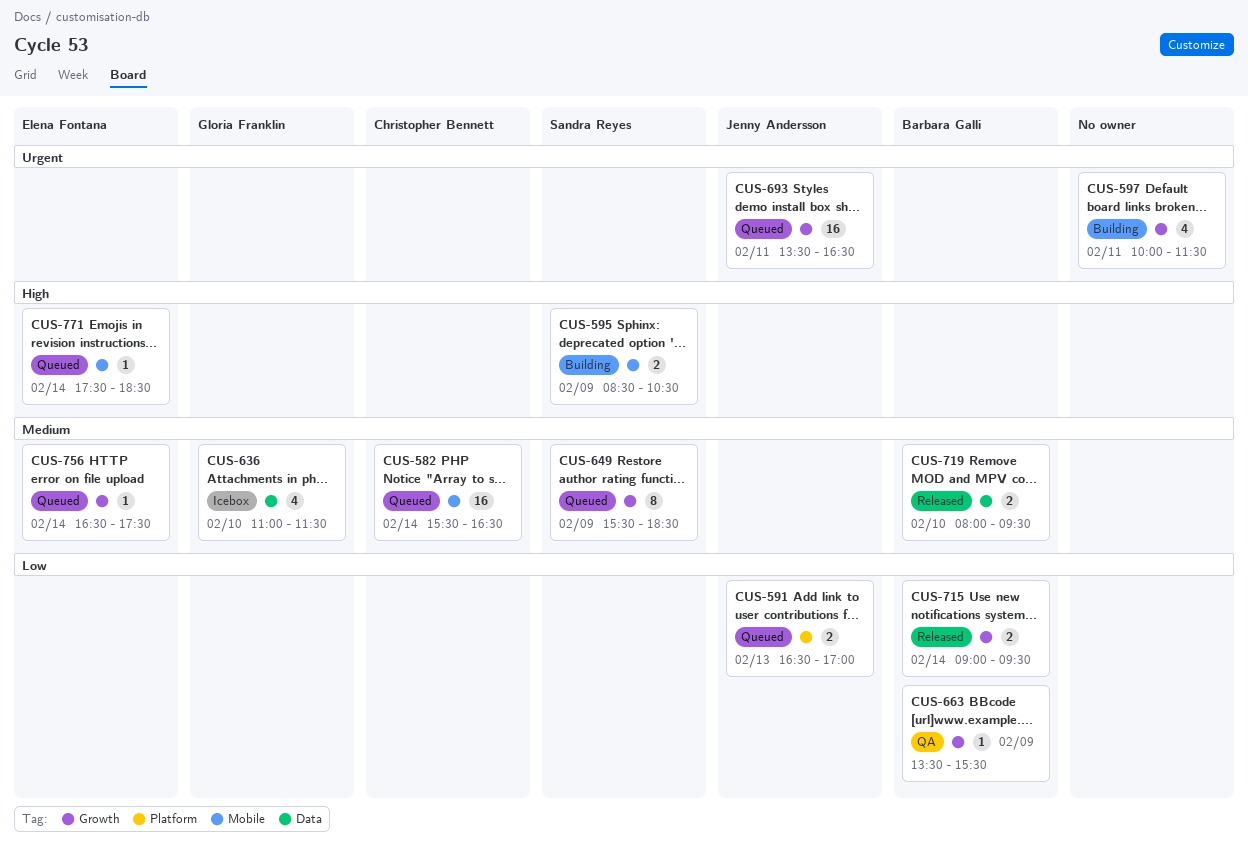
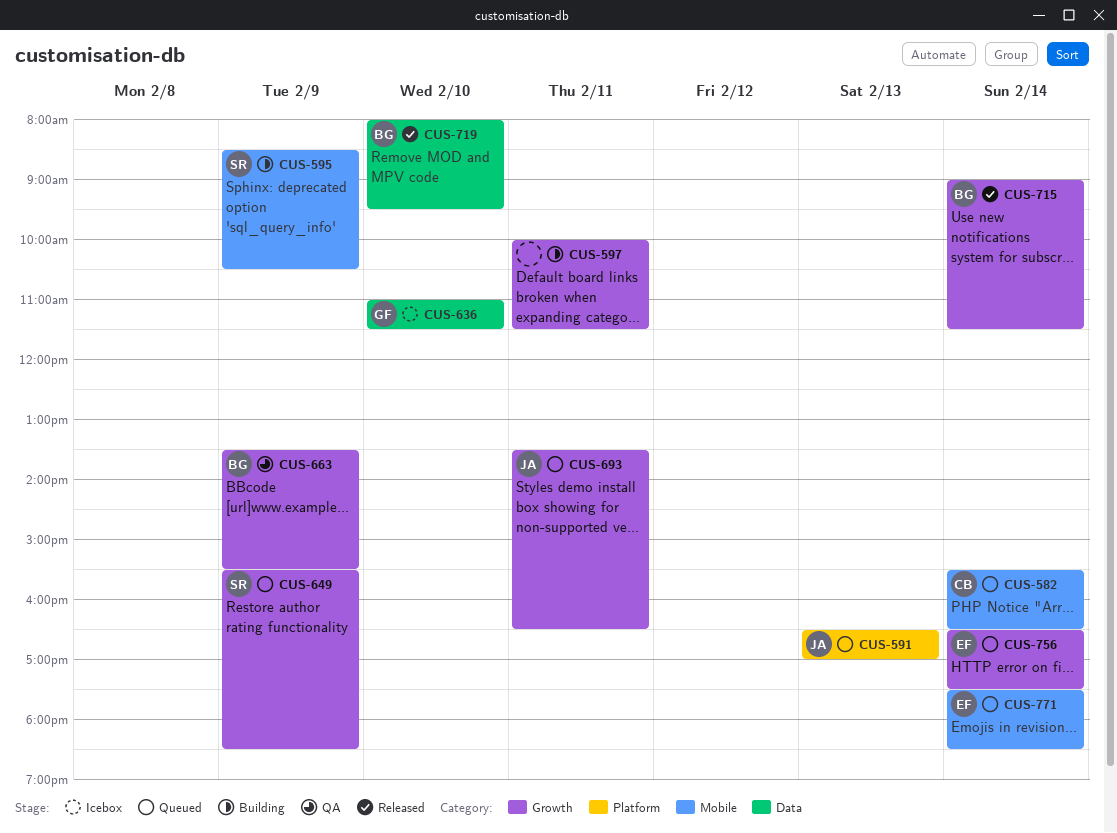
CUS-715, ends: 09:30 -> 11:30

